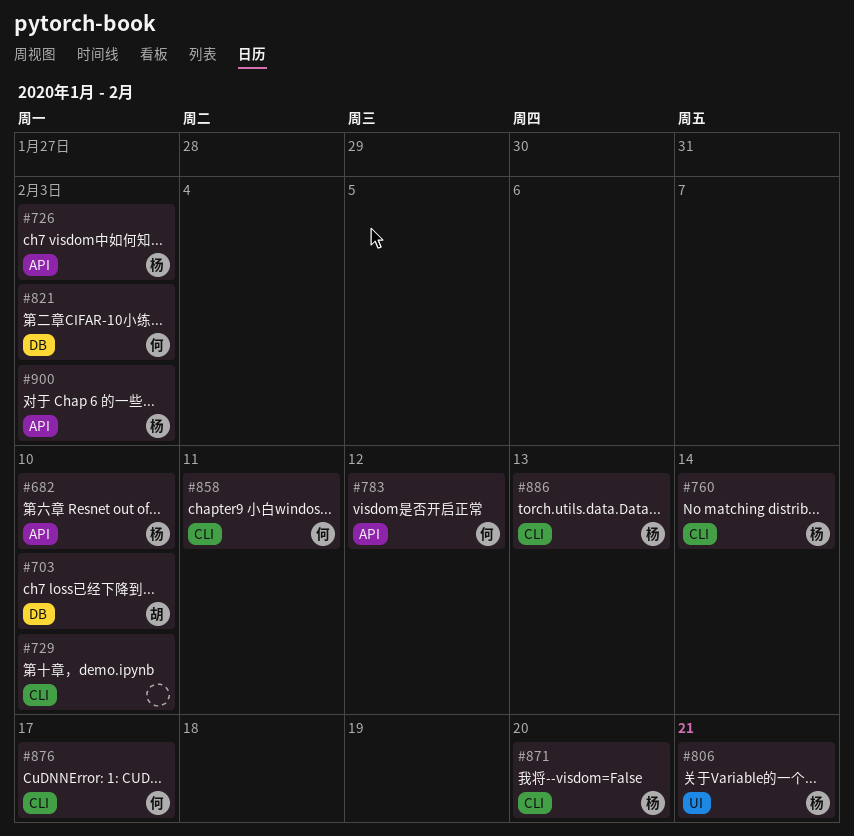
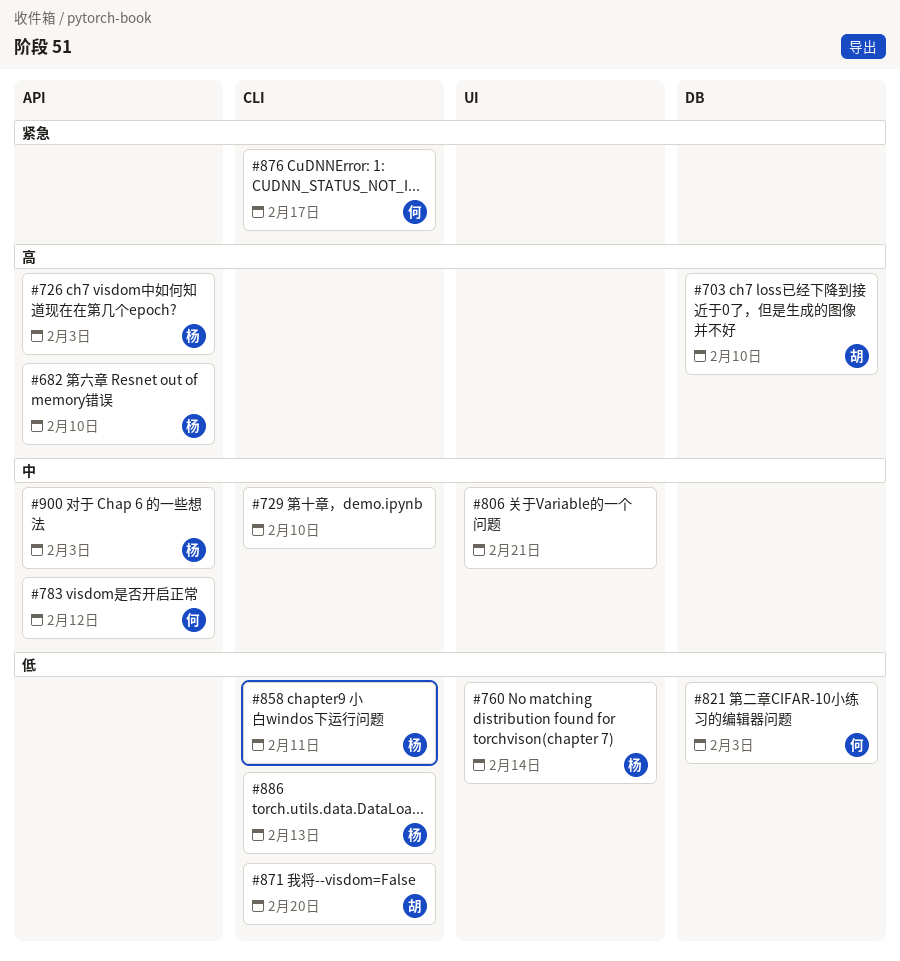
#760, label: CLI -> UI
#806, owner: 杨 -> none
#858, owner: 何 -> 杨
#871, owner: 杨 -> 胡

